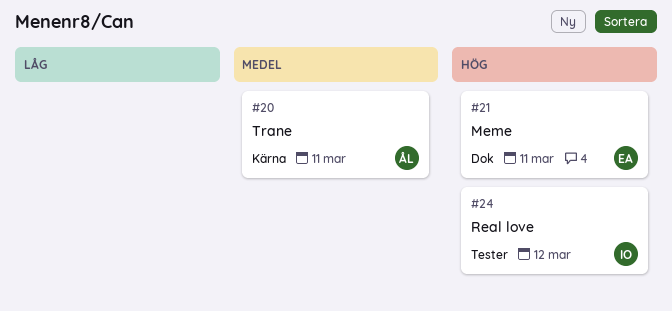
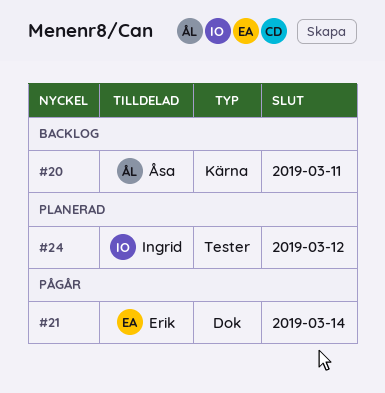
#21, due: Mar 11 -> Mar 14

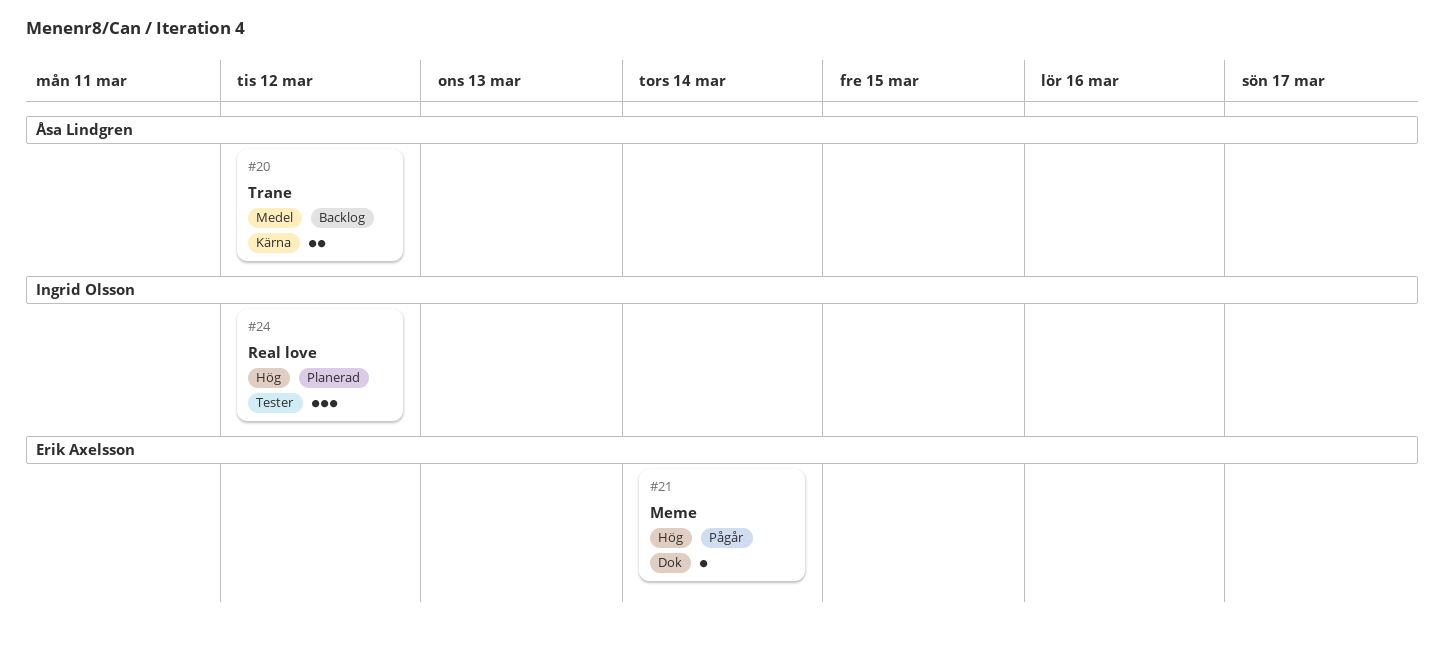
#20, due: Mar 11 -> Mar 12

